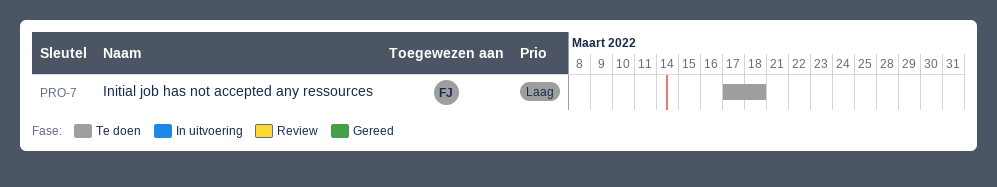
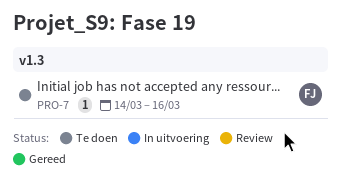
PRO-7, start: Mar 17 -> Mar 14
PRO-7, due: Mar 18 -> Mar 16

